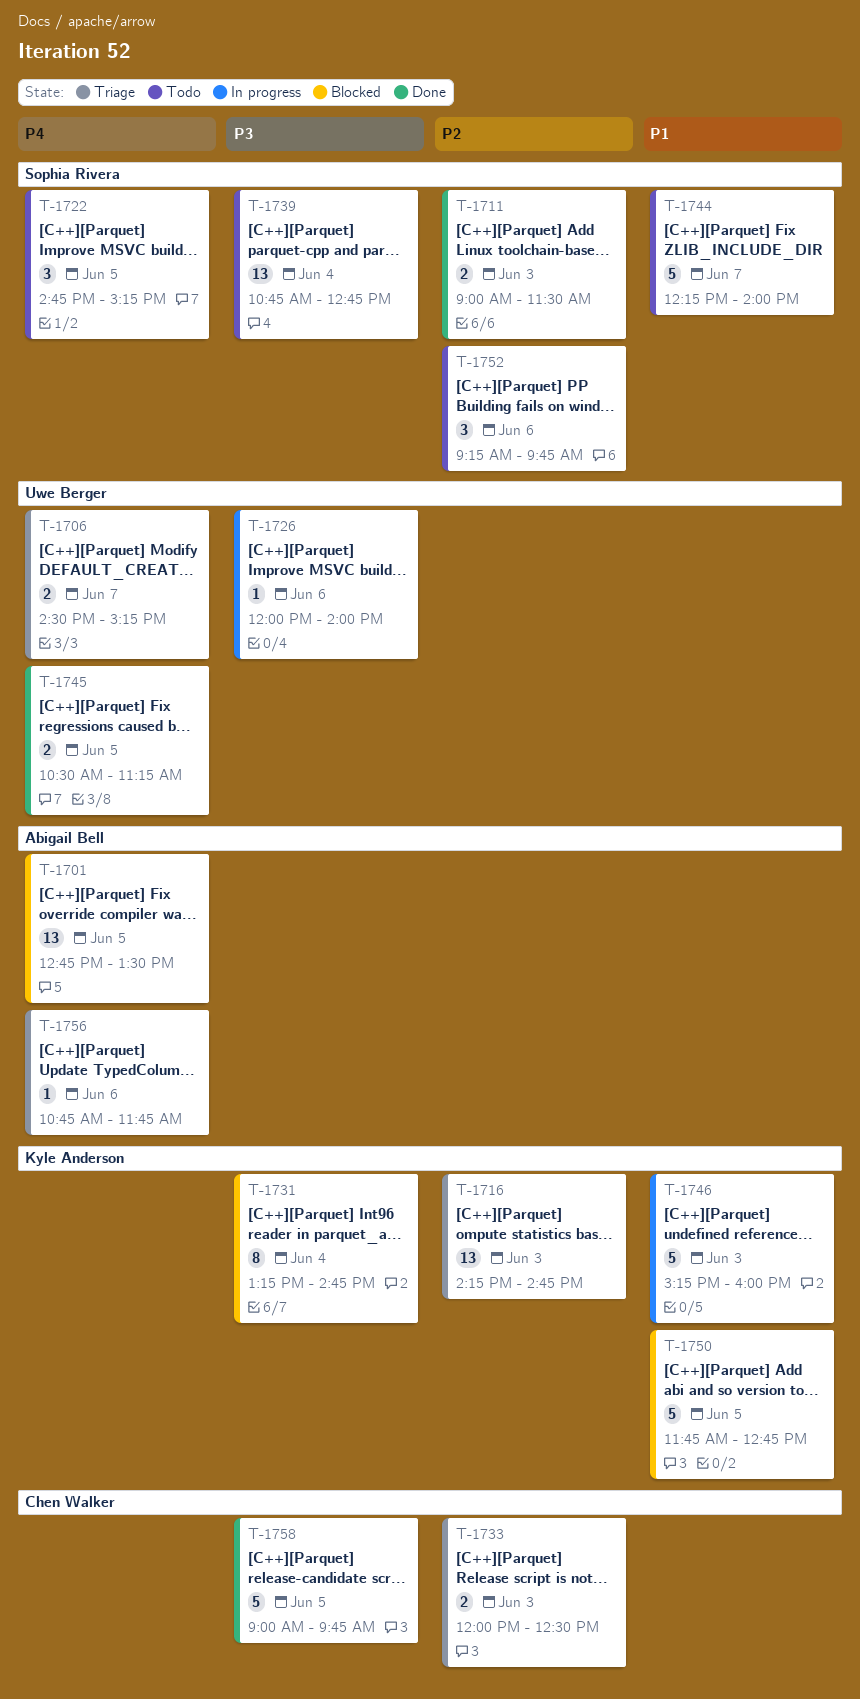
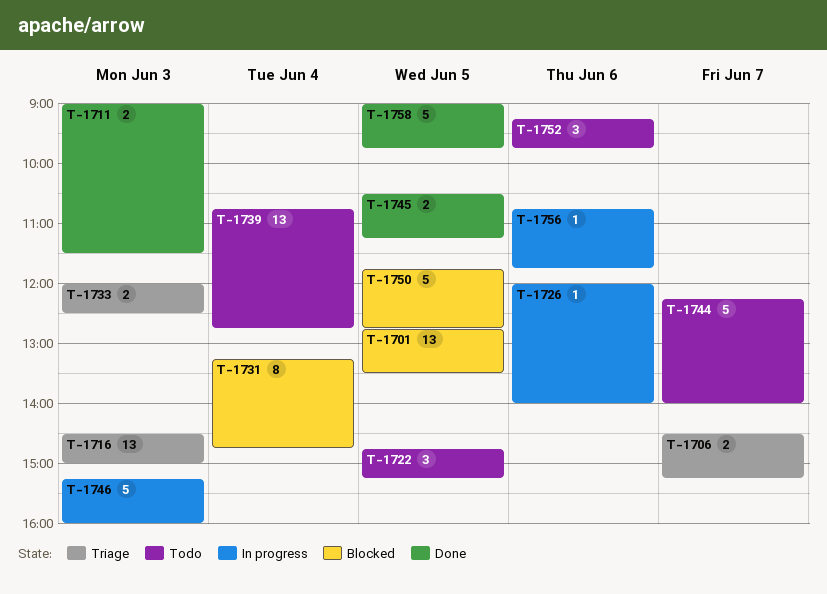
T-1716, begins: 14:15 -> 14:30
T-1716, ends: 14:45 -> 15:00
T-1756, status: Triage -> In progress

